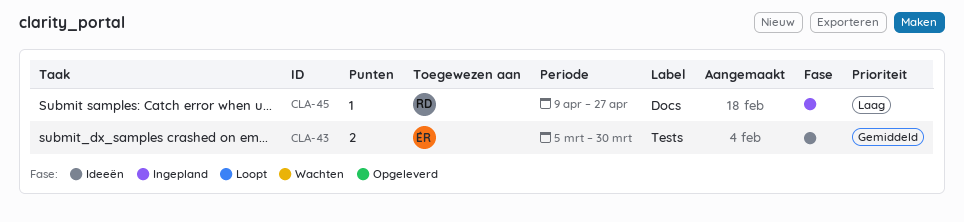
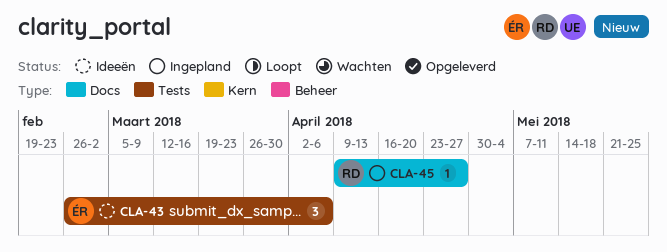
CLA-43, estimate: 2 -> 3
CLA-43, start: Mar 5 -> Feb 26
CLA-43, due: Mar 30 -> Apr 6

